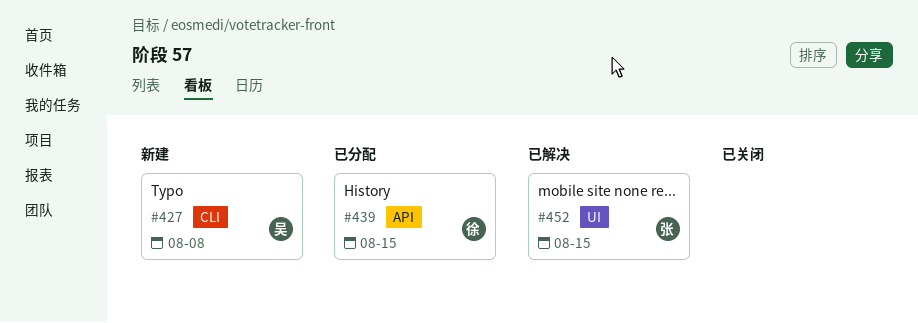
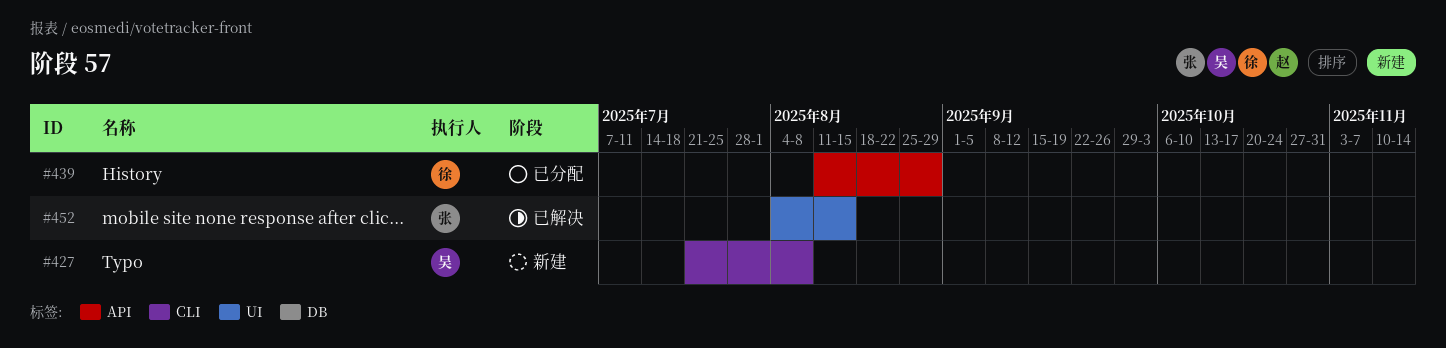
#439, due: Aug 15 -> Aug 29

